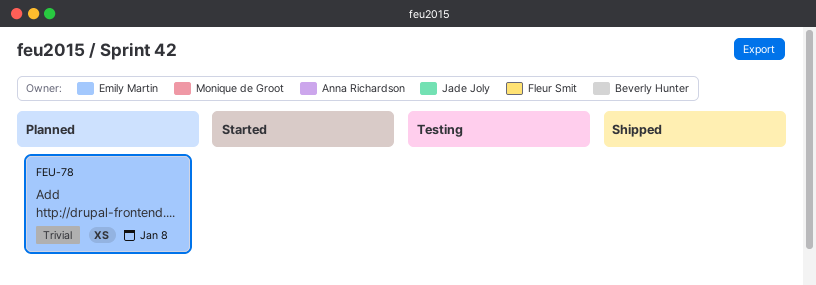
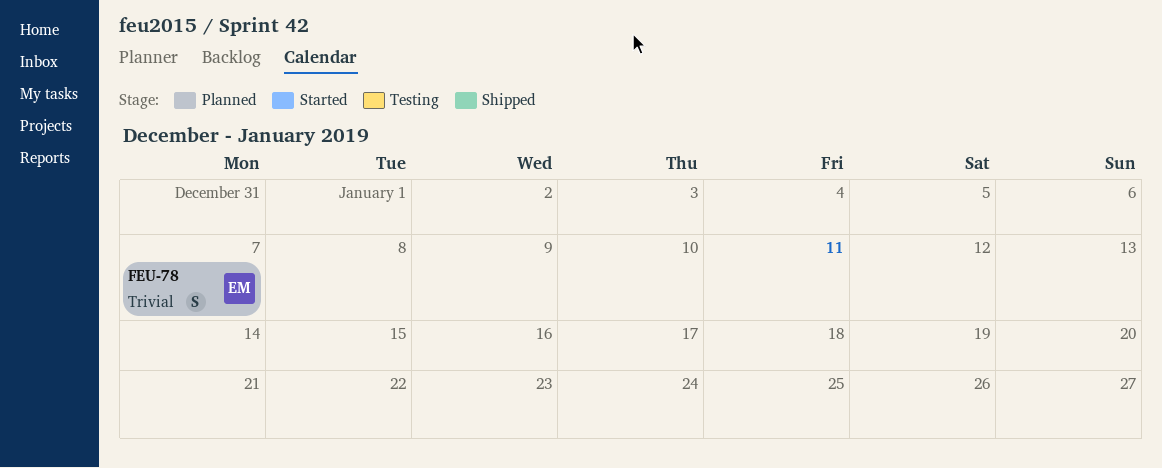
FEU-78, estimate: XS -> S
FEU-78, due: Jan 8 -> Jan 7

